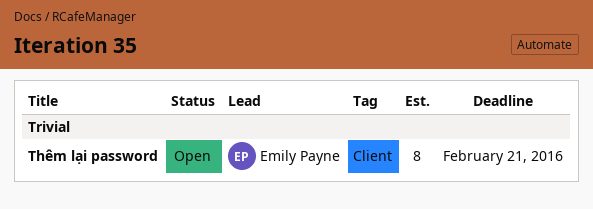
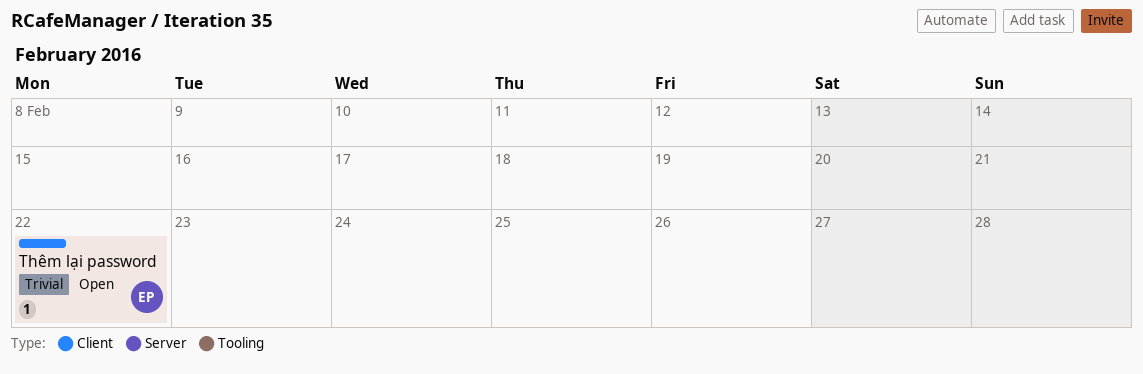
Thêm lại password, estimate: 8 -> 1
Thêm lại password, due: Feb 21 -> Feb 22

